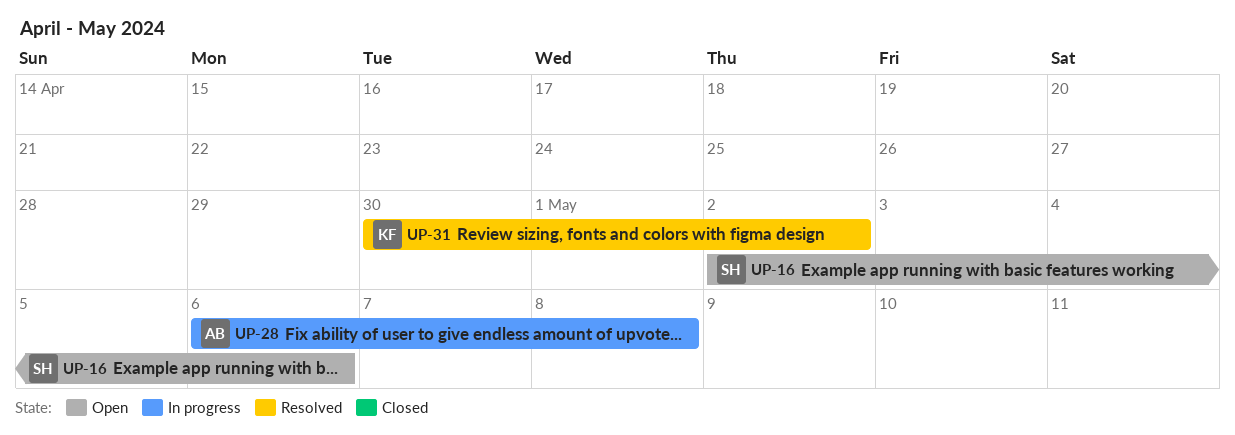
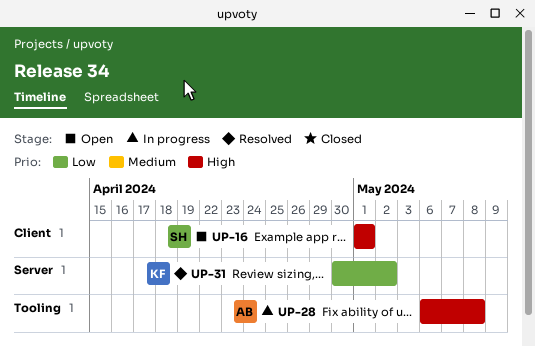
UP-16, start: May 2 -> May 1
UP-16, due: May 6 -> May 1

